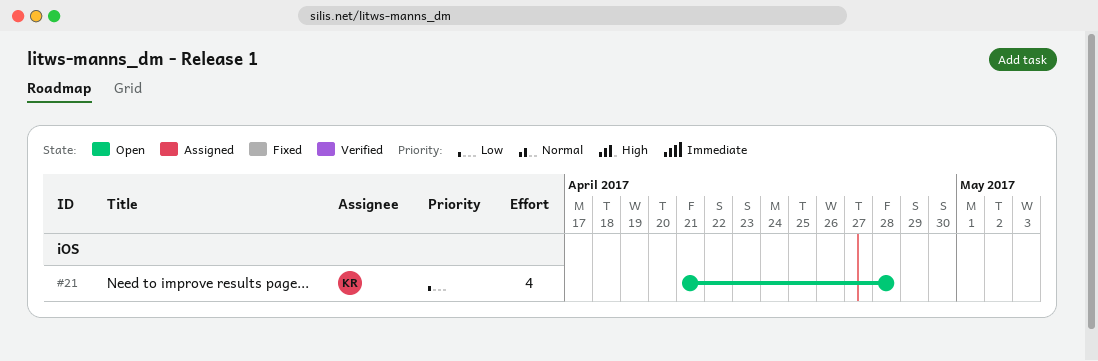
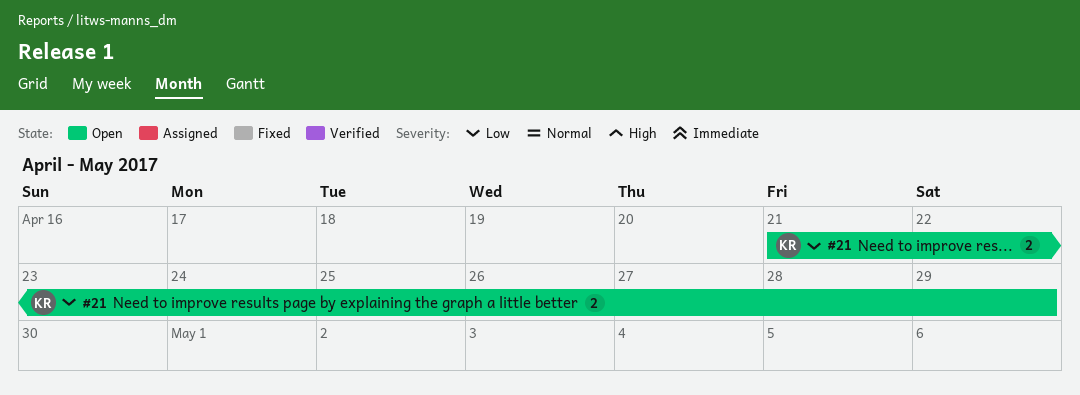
#21, estimate: 4 -> 2
#21, due: Apr 28 -> Apr 29

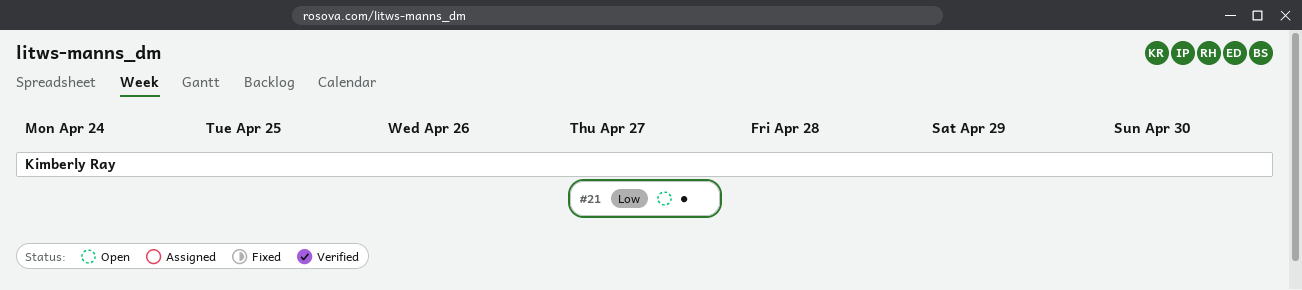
#21, estimate: 2 -> 1
#21, due: Apr 29 -> Apr 27

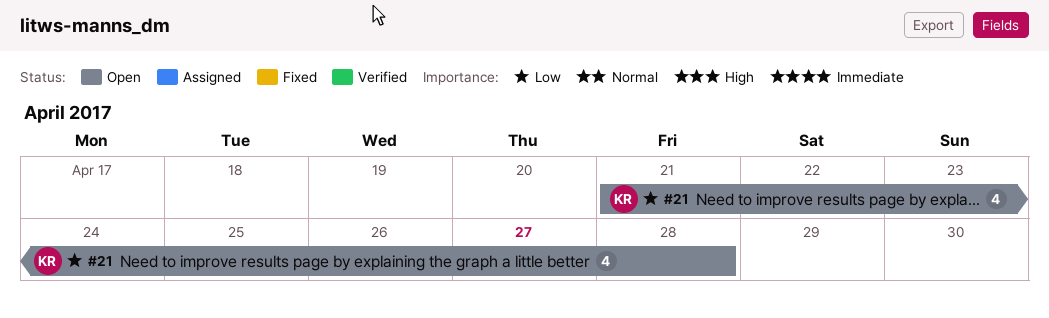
#21, estimate: 1 -> 4
#21, due: Apr 27 -> Apr 28

